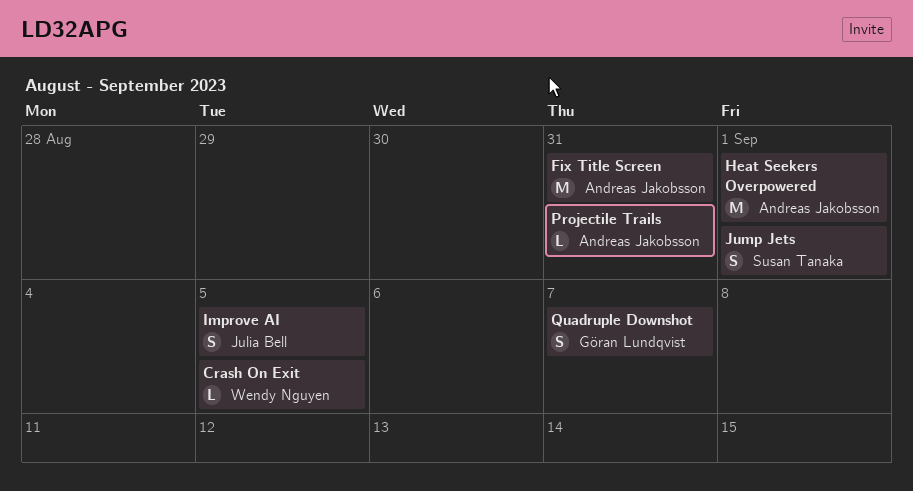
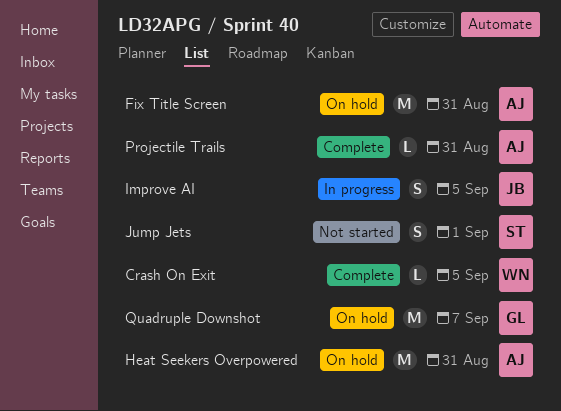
Heat Seekers Overpowered, due: Sep 1 -> Aug 31
Quadruple Downshot, estimate: S -> M

